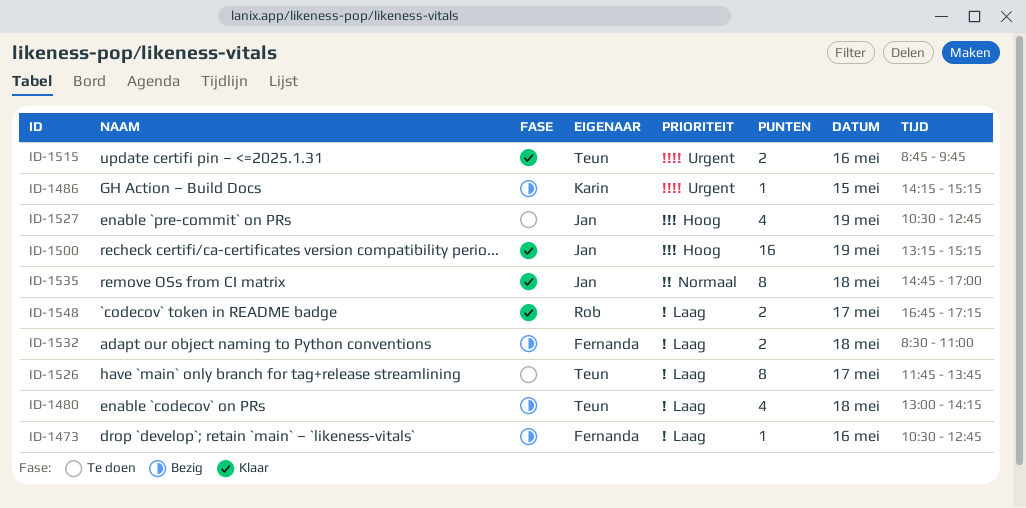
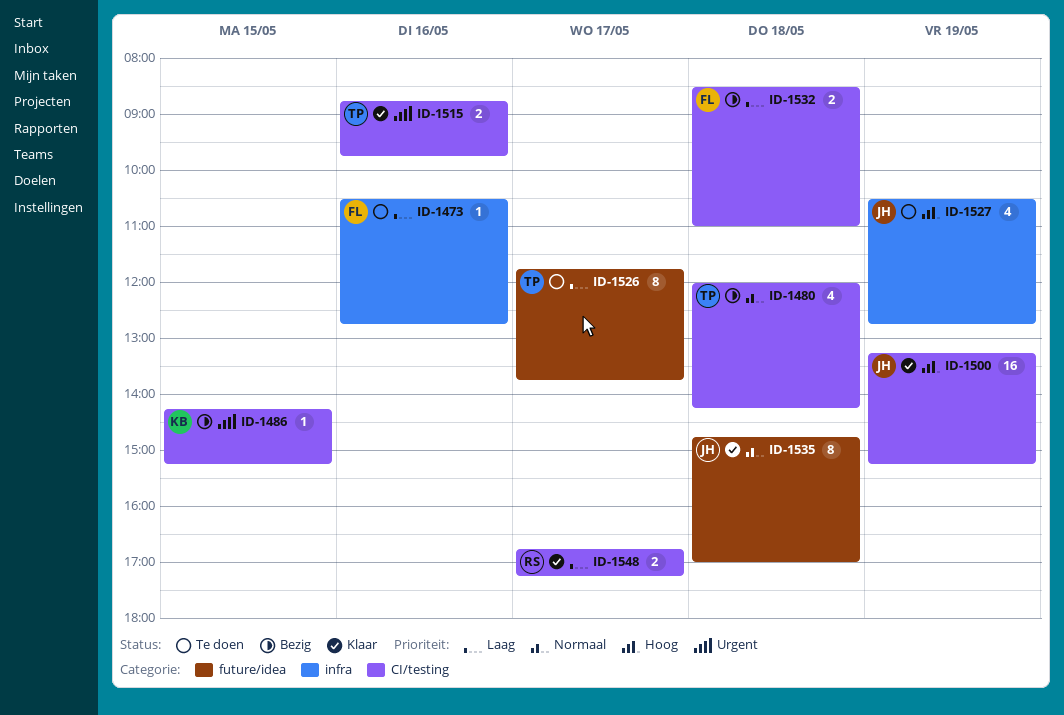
ID-1473, status: Bezig -> Te doen
ID-1480, priority: Laag -> Normaal
ID-1480, begins: 13:00 -> 12:00

